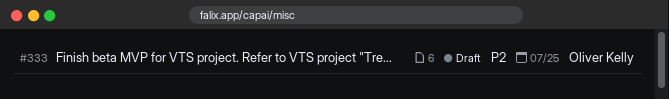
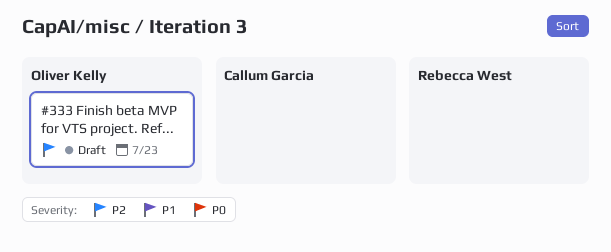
#333, due: Jul 25 -> Jul 23

